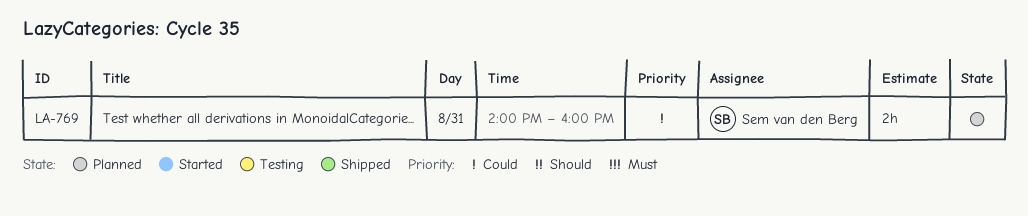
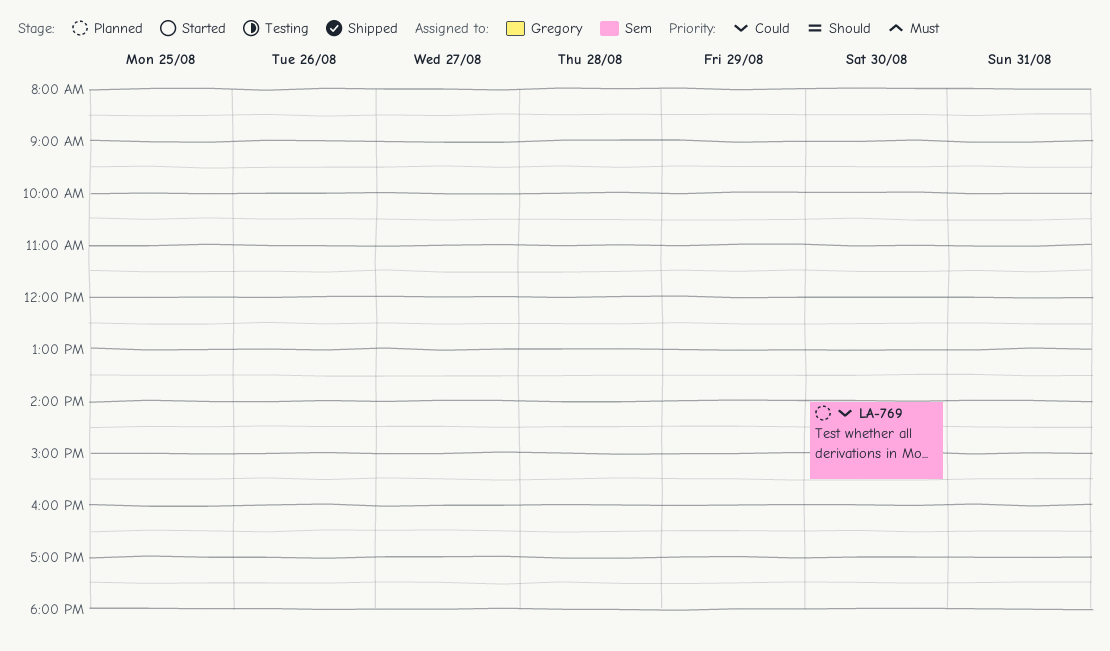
LA-769, day: Aug 31 -> Aug 30
LA-769, ends: 16:00 -> 15:30

